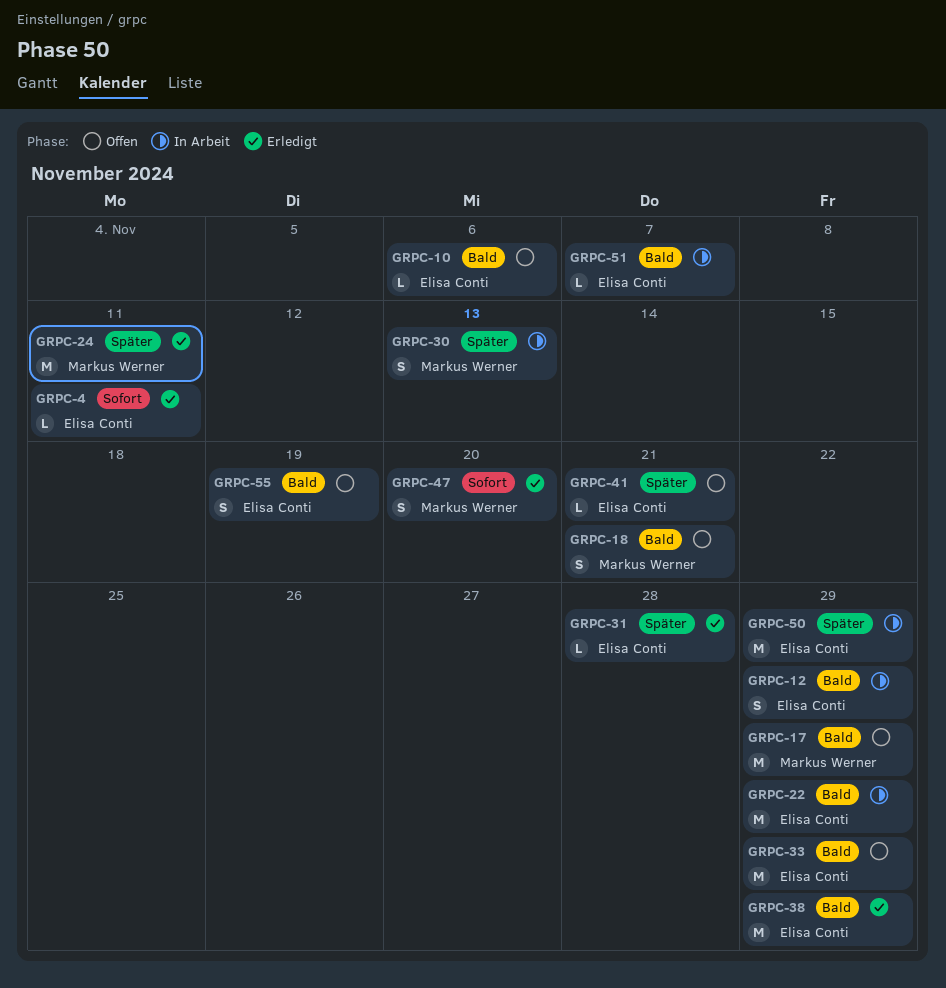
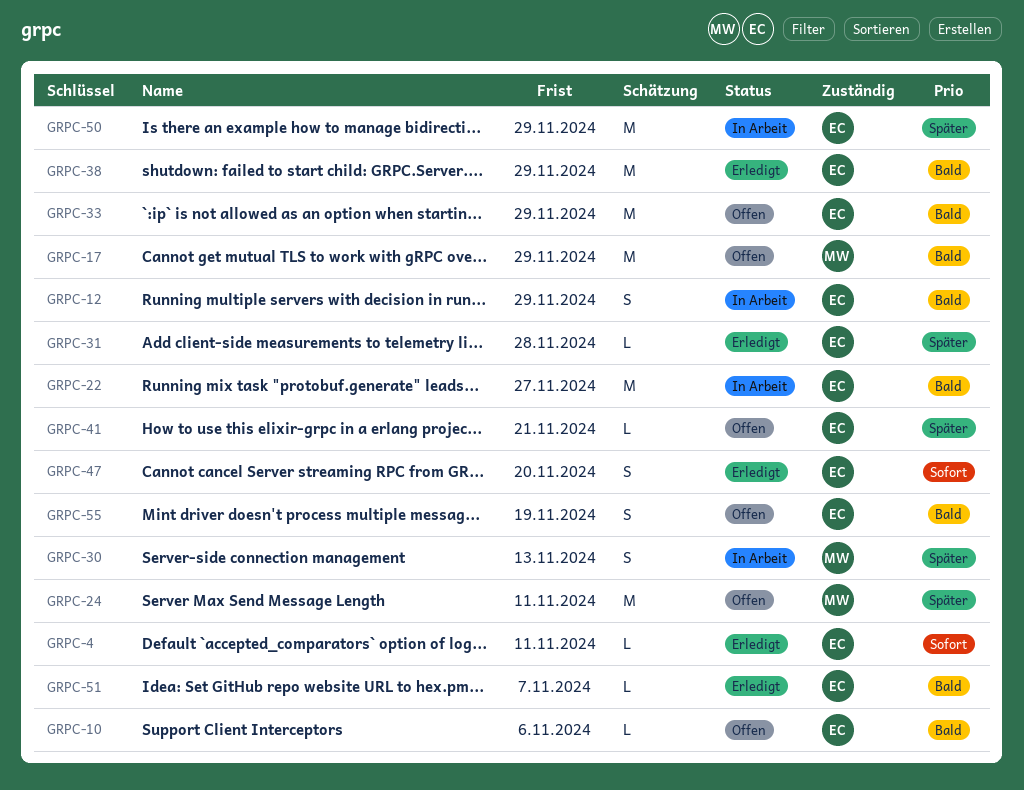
GRPC-18: present -> none
GRPC-22, due: Nov 29 -> Nov 27
GRPC-24, status: Erledigt -> Offen
GRPC-47, owner: Markus Werner -> Elisa Conti
GRPC-51, status: In Arbeit -> Erledigt

